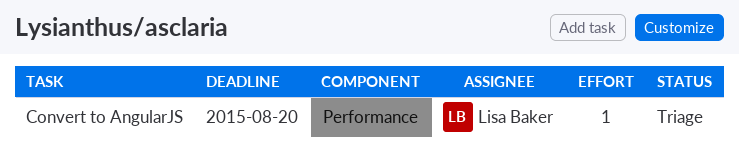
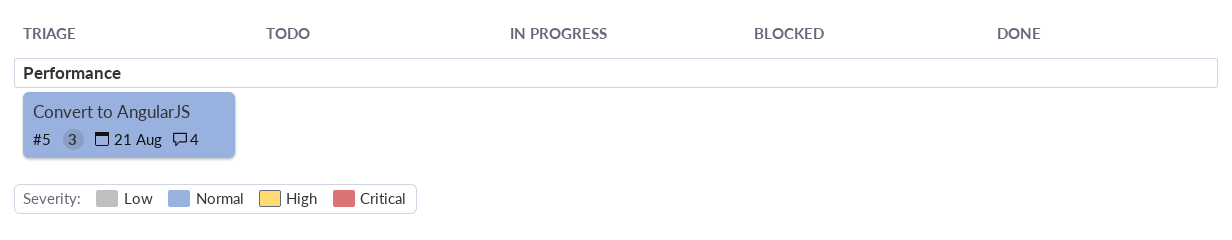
Convert to AngularJS, estimate: 1 -> 3
Convert to AngularJS, due: Aug 20 -> Aug 21

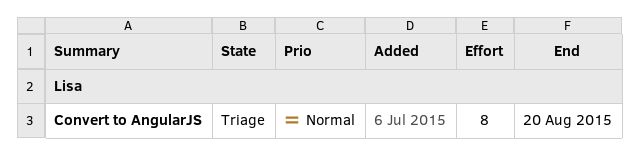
Convert to AngularJS, estimate: 3 -> 8
Convert to AngularJS, due: Aug 21 -> Aug 20

